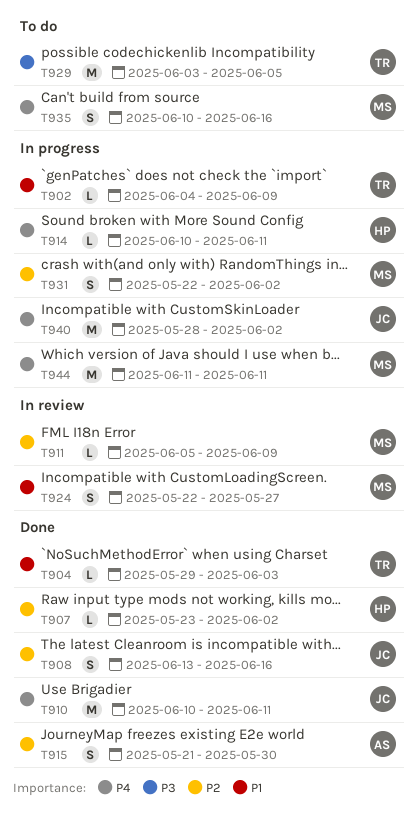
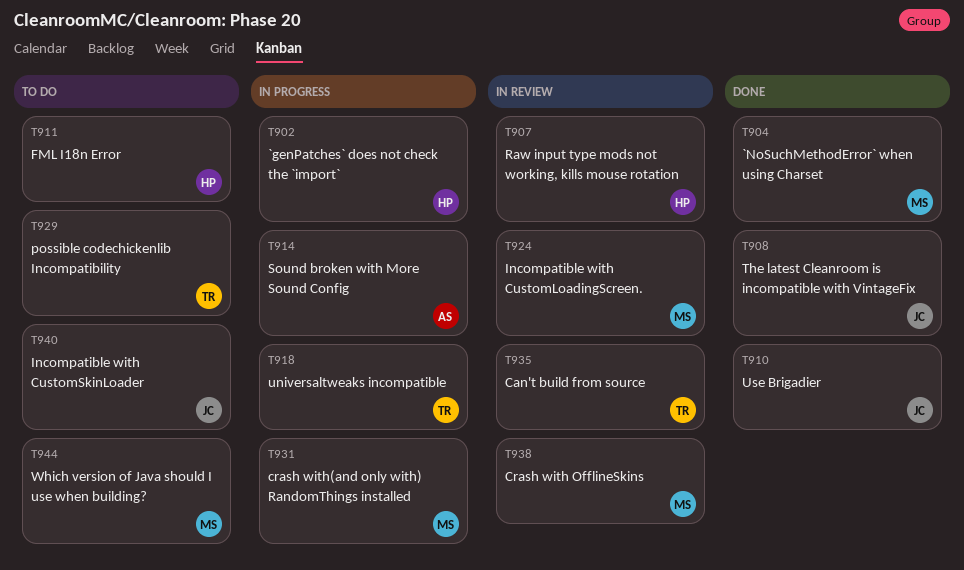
T902, owner: TR -> HP
T904, owner: TR -> MS
T907, status: Done -> In review
T911, status: In review -> To do
T911, owner: MS -> HP
T914, owner: HP -> AS
T915: present -> none
T918: none -> present
T935, status: To do -> In review
T935, owner: MS -> TR
T938: none -> present
T940, status: In progress -> To do
T944, status: In progress -> To do

